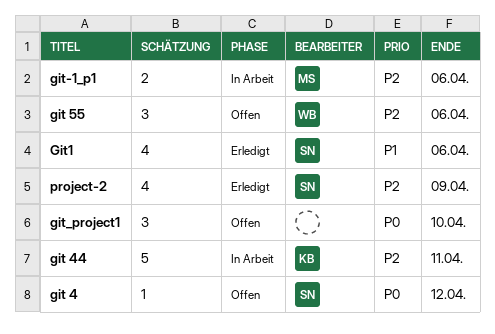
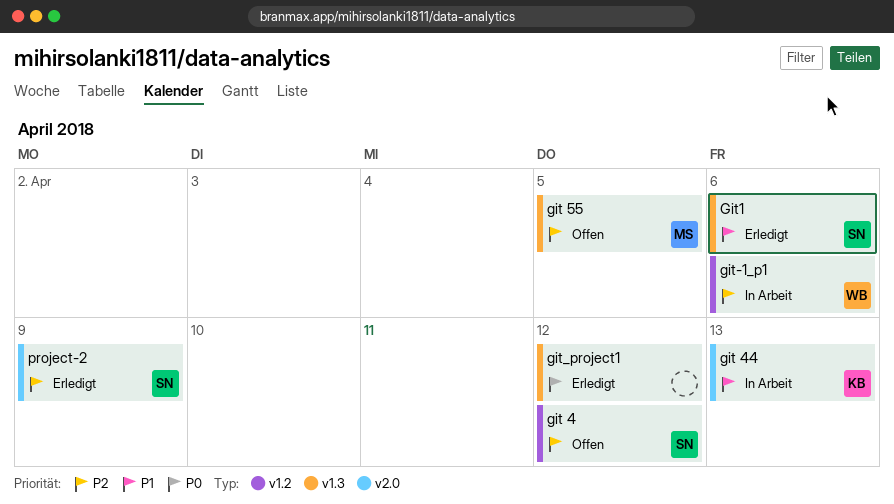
git 4, priority: P0 -> P2
git 44, priority: P2 -> P1
git 44, due: Apr 11 -> Apr 13
git 55, owner: WB -> MS
git 55, due: Apr 6 -> Apr 5
git-1_p1, owner: MS -> WB
git_project1, status: Offen -> Erledigt
git_project1, due: Apr 10 -> Apr 12

